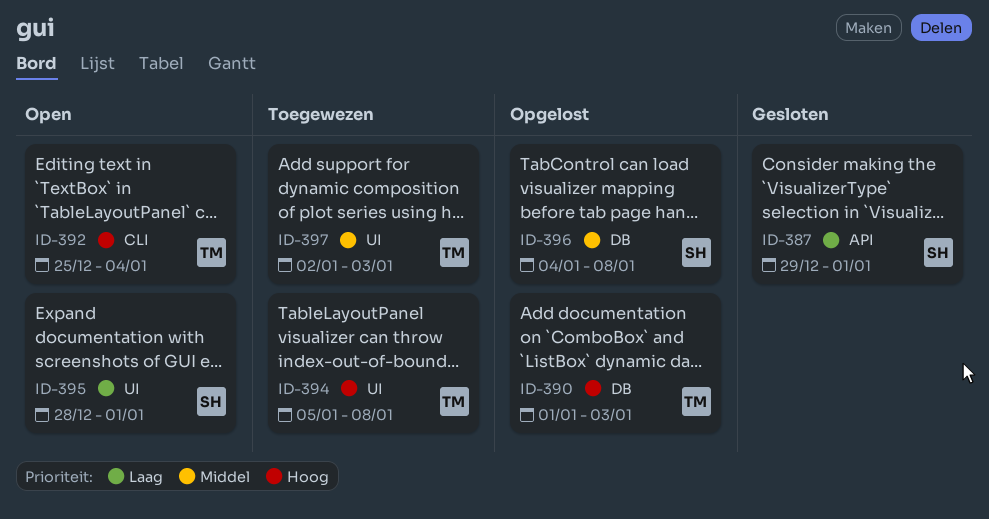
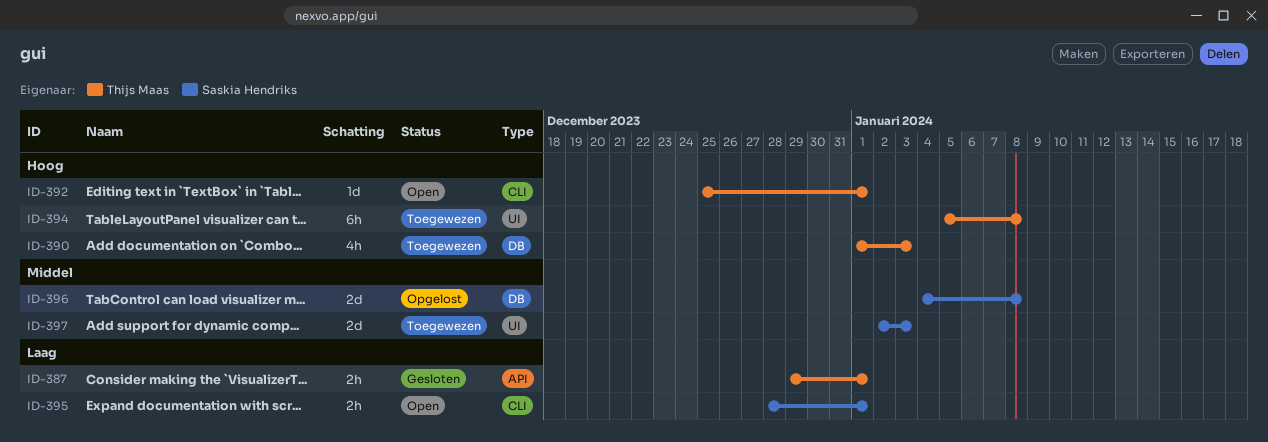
ID-387, owner: Saskia Hendriks -> Thijs Maas
ID-390, status: Opgelost -> Toegewezen
ID-392, due: Jan 4 -> Jan 1
ID-395, label: UI -> CLI
ID-397, owner: Thijs Maas -> Saskia Hendriks

